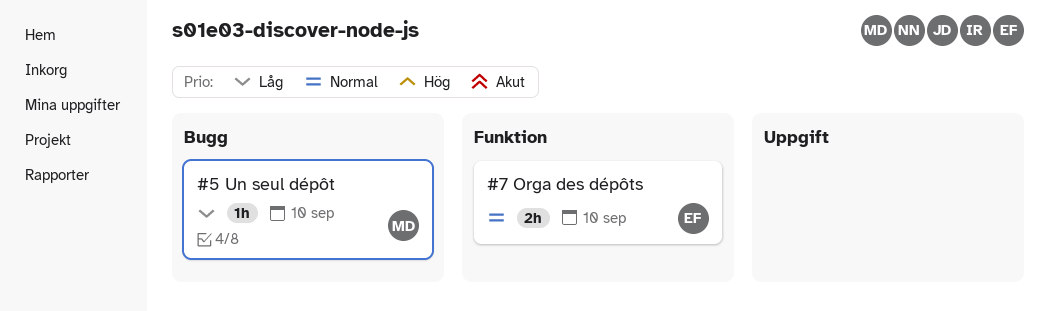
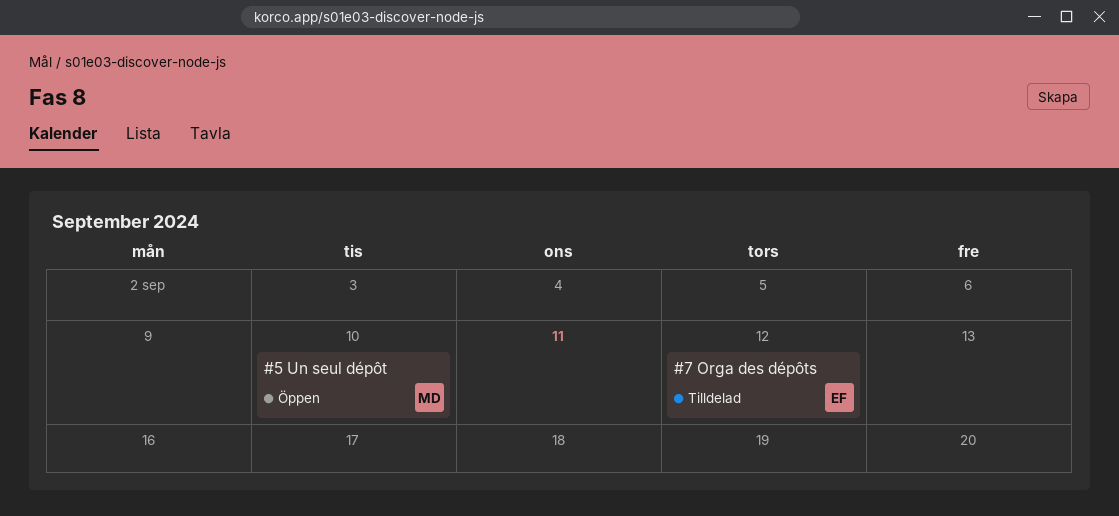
#7, due: Sep 10 -> Sep 12

